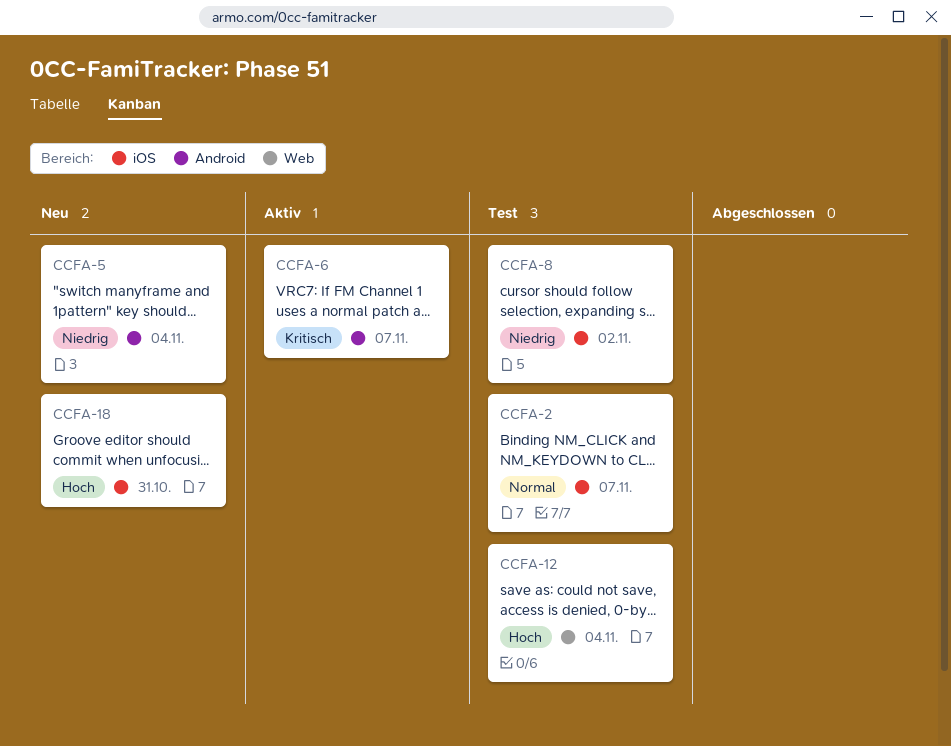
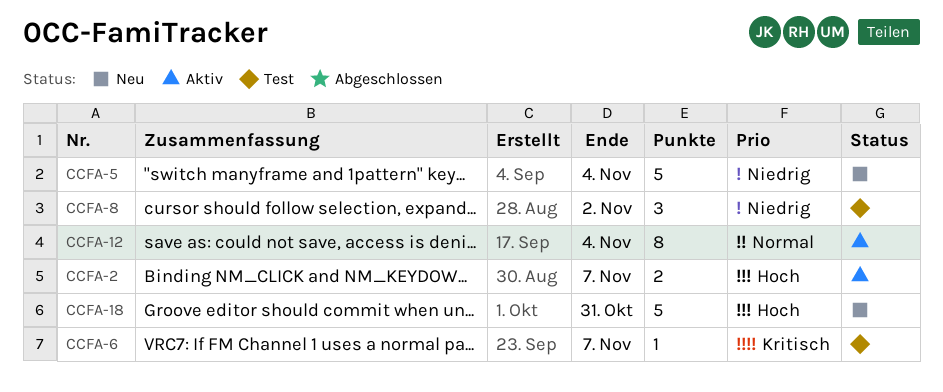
CCFA-2, status: Test -> Aktiv
CCFA-2, priority: Normal -> Hoch
CCFA-6, status: Aktiv -> Test
CCFA-12, status: Test -> Aktiv
CCFA-12, priority: Hoch -> Normal

